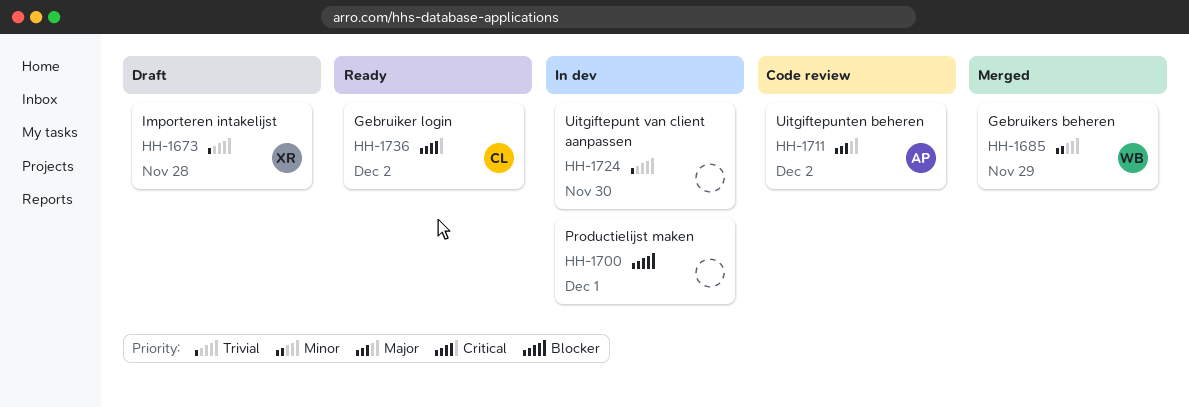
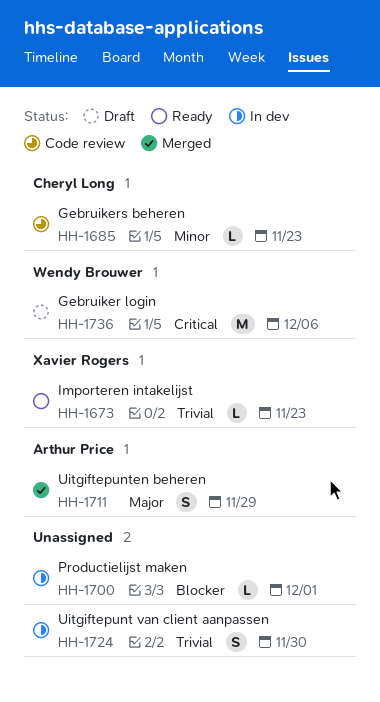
HH-1673, status: Draft -> Ready
HH-1673, due: Nov 28 -> Nov 23
HH-1685, status: Merged -> Code review
HH-1685, owner: Wendy Brouwer -> Cheryl Long
HH-1685, due: Nov 29 -> Nov 23
HH-1711, status: Code review -> Merged
HH-1711, due: Dec 2 -> Nov 29
HH-1736, status: Ready -> Draft
HH-1736, owner: Cheryl Long -> Wendy Brouwer
HH-1736, due: Dec 2 -> Dec 6

